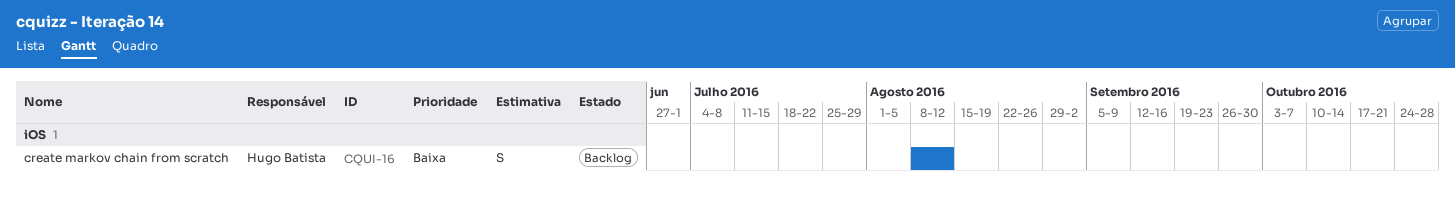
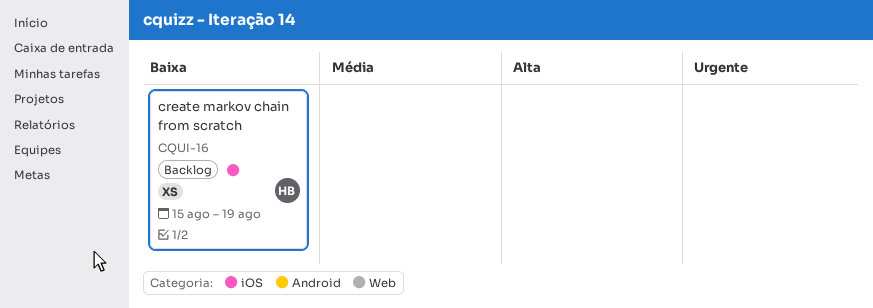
CQUI-16, estimate: S -> XS
CQUI-16, start: Aug 8 -> Aug 15
CQUI-16, due: Aug 12 -> Aug 19

